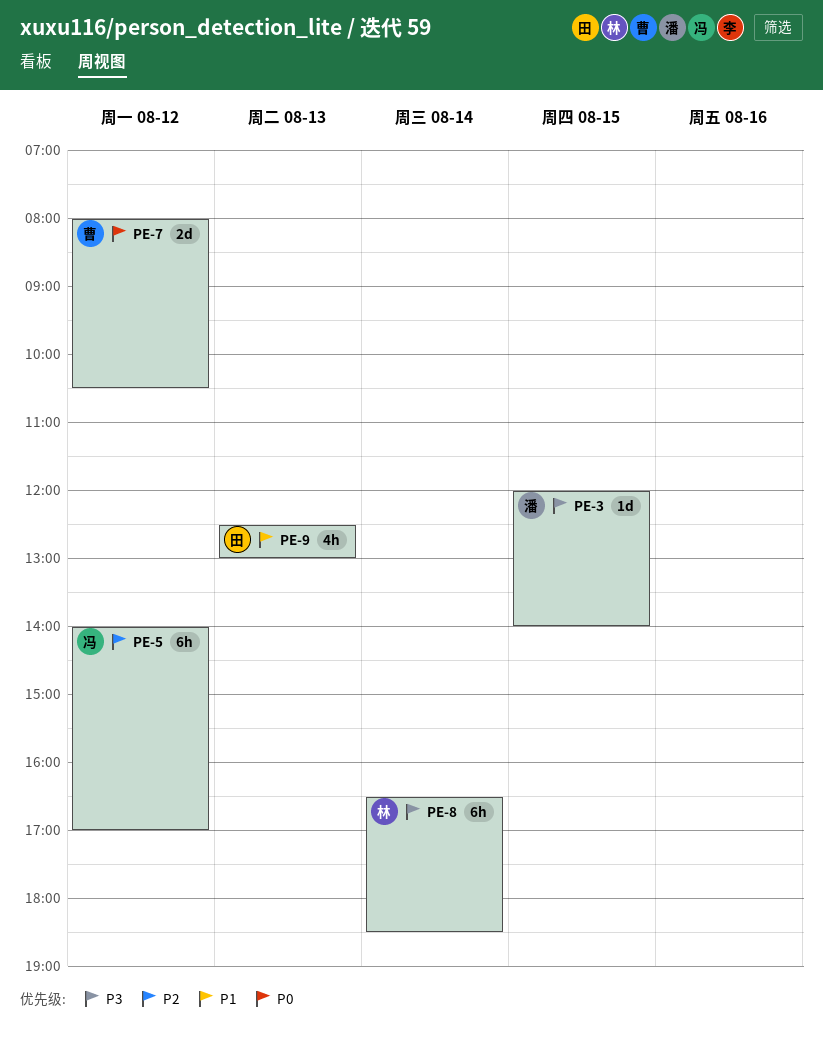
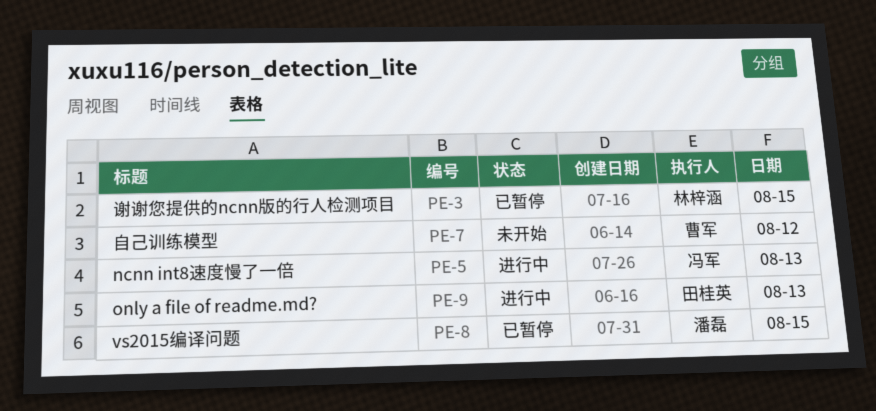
PE-3, owner: 潘磊 -> 林梓涵
PE-5, day: Aug 12 -> Aug 13
PE-8, owner: 林梓涵 -> 潘磊
PE-8, day: Aug 14 -> Aug 15

